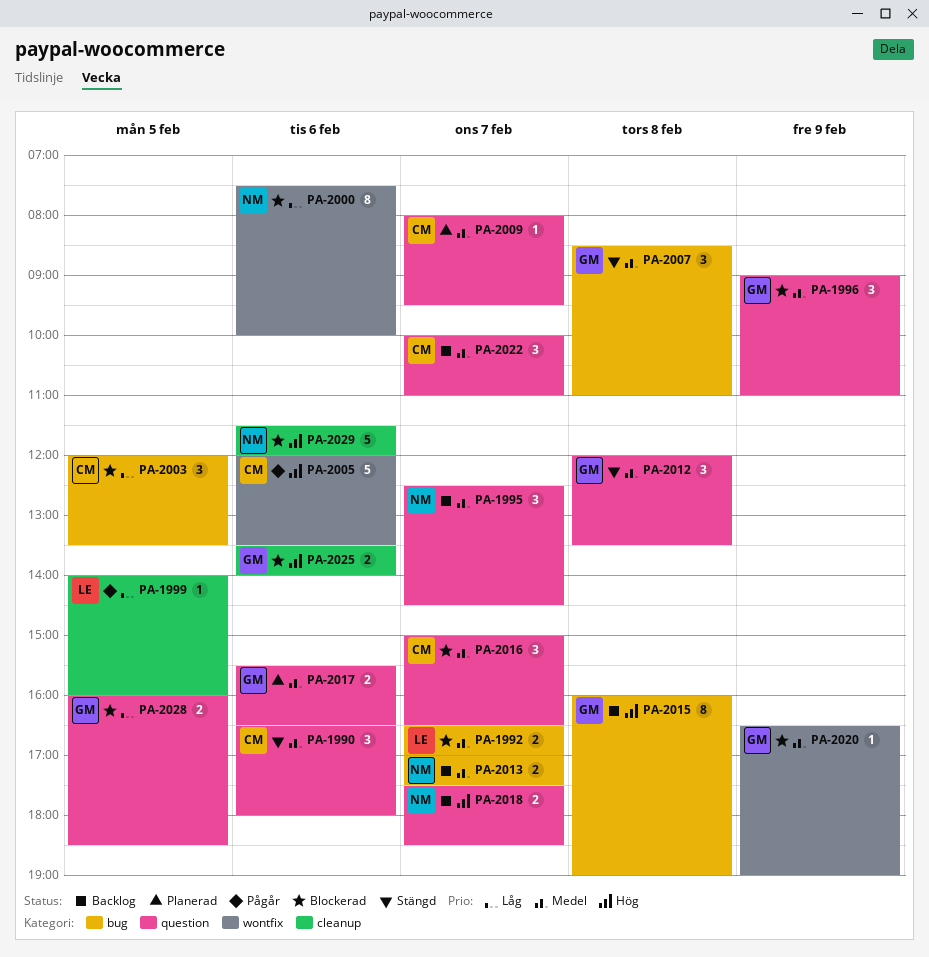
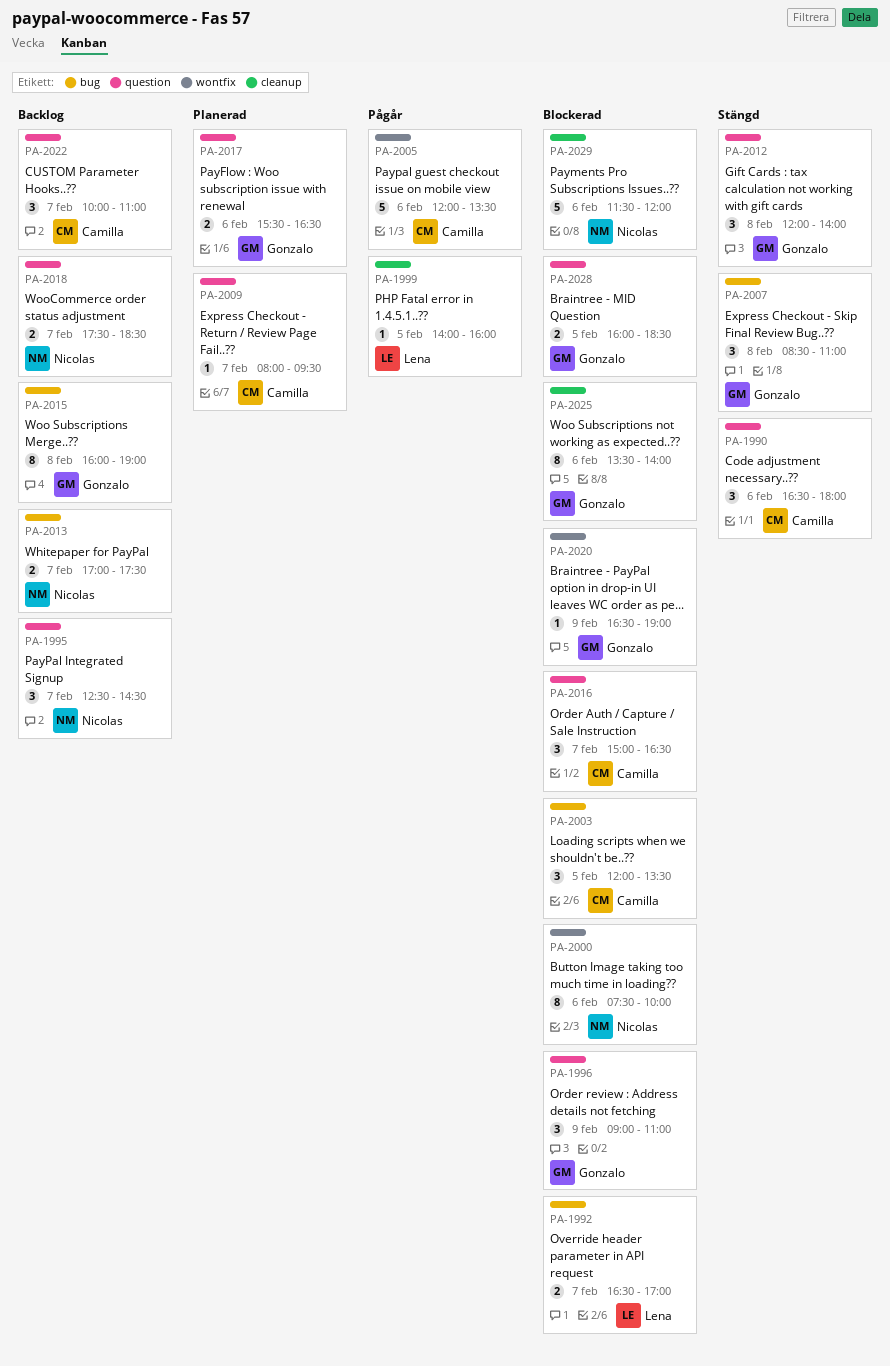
PA-2012, ends: 13:30 -> 14:00
PA-2025, estimate: 2 -> 8

